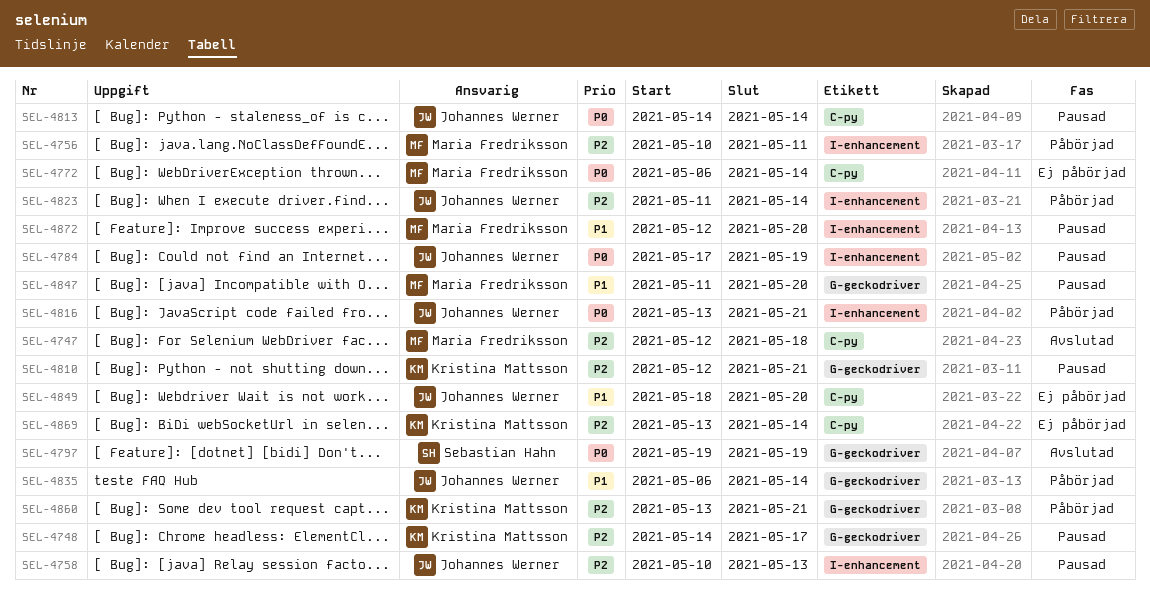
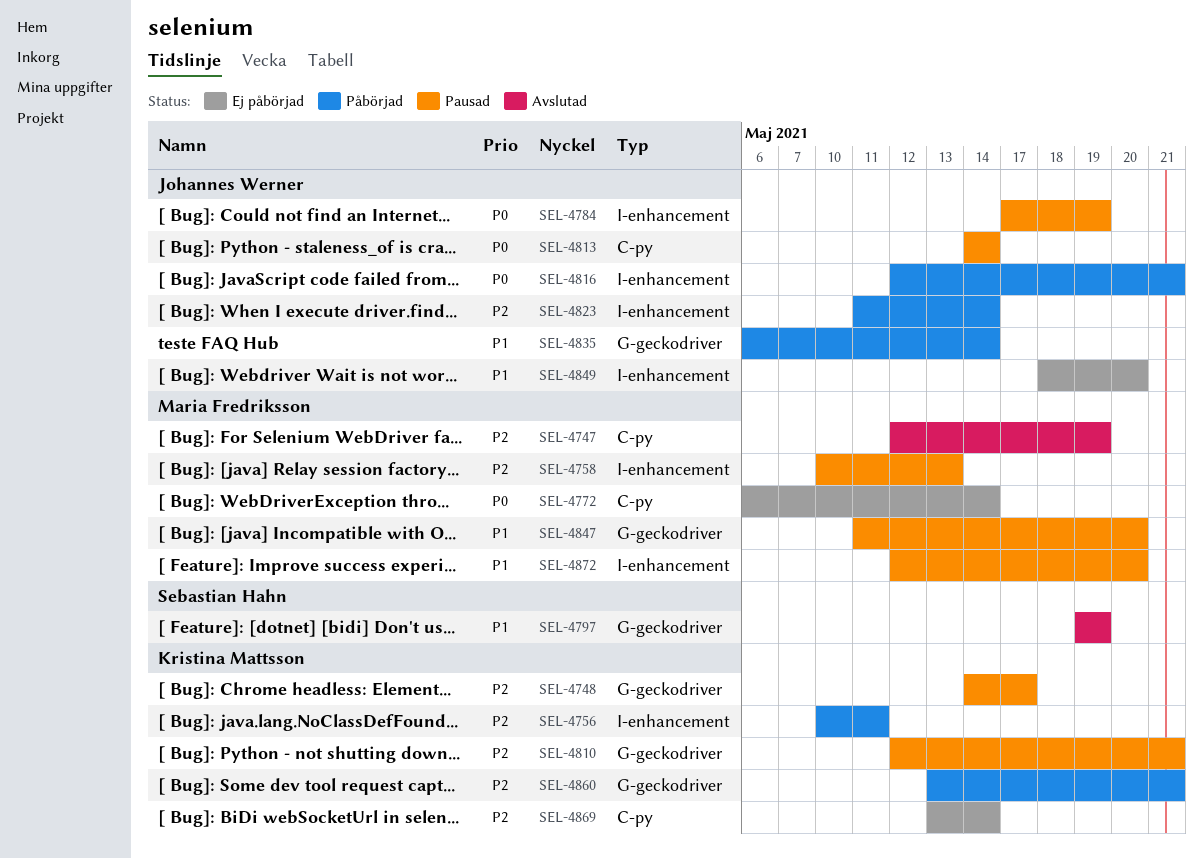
SEL-4747, due: May 18 -> May 19
SEL-4756, owner: Maria Fredriksson -> Kristina Mattsson
SEL-4758, owner: Johannes Werner -> Maria Fredriksson
SEL-4797, priority: P0 -> P1
SEL-4816, start: May 13 -> May 12
SEL-4849, label: C-py -> I-enhancement

